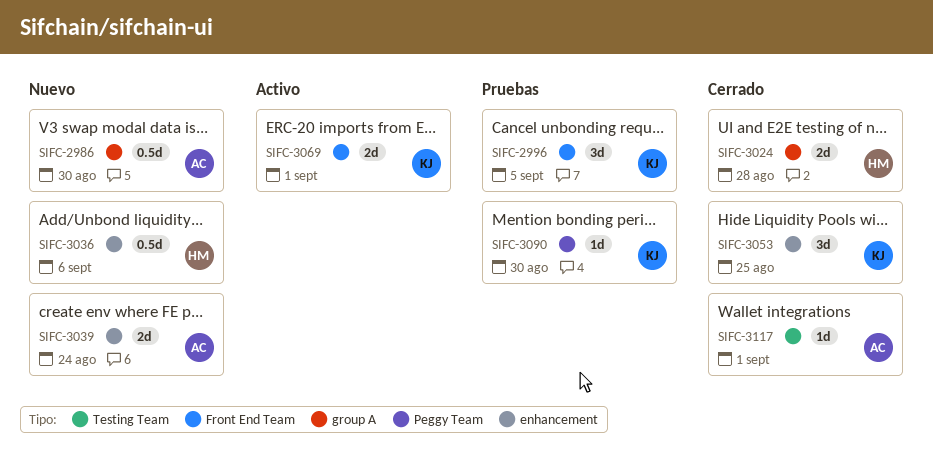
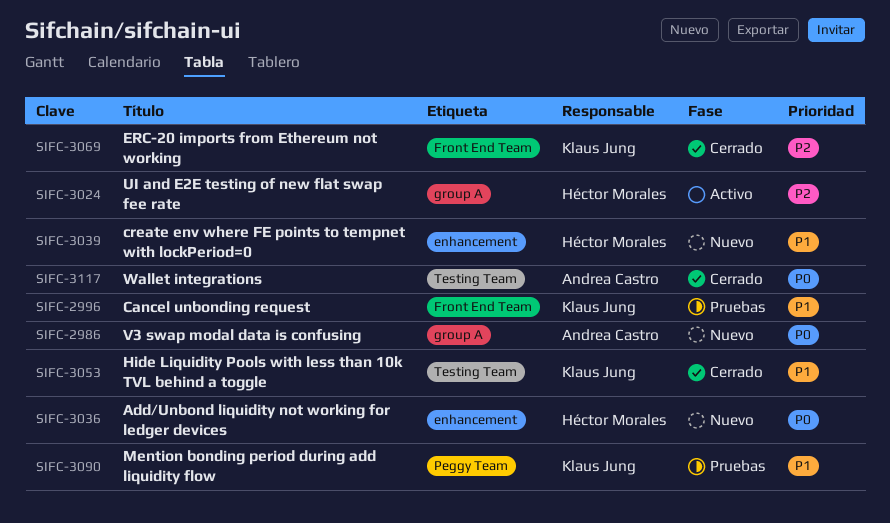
SIFC-3024, status: Cerrado -> Activo
SIFC-3039, owner: Andrea Castro -> Héctor Morales
SIFC-3053, label: enhancement -> Testing Team
SIFC-3069, status: Activo -> Cerrado

